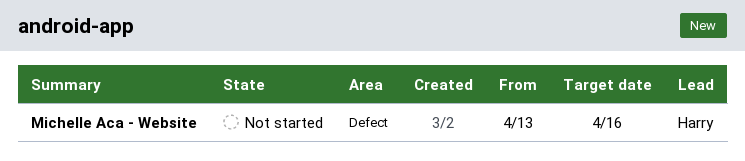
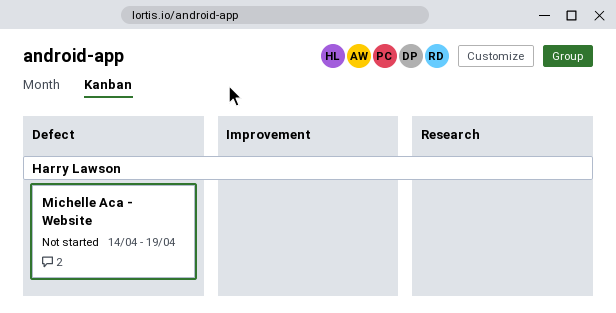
Michelle Aca - Website, start: Apr 13 -> Apr 14
Michelle Aca - Website, due: Apr 16 -> Apr 19

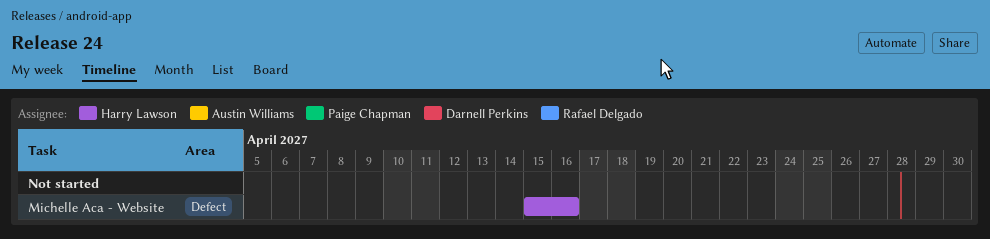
Michelle Aca - Website, start: Apr 14 -> Apr 15
Michelle Aca - Website, due: Apr 19 -> Apr 16

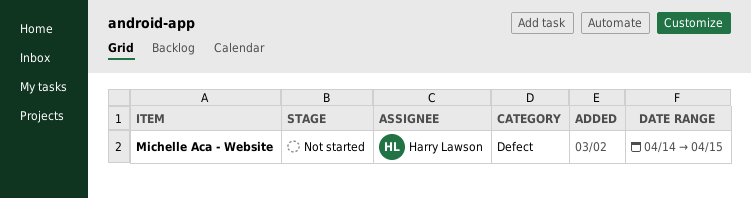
Michelle Aca - Website, start: Apr 15 -> Apr 14
Michelle Aca - Website, due: Apr 16 -> Apr 15

